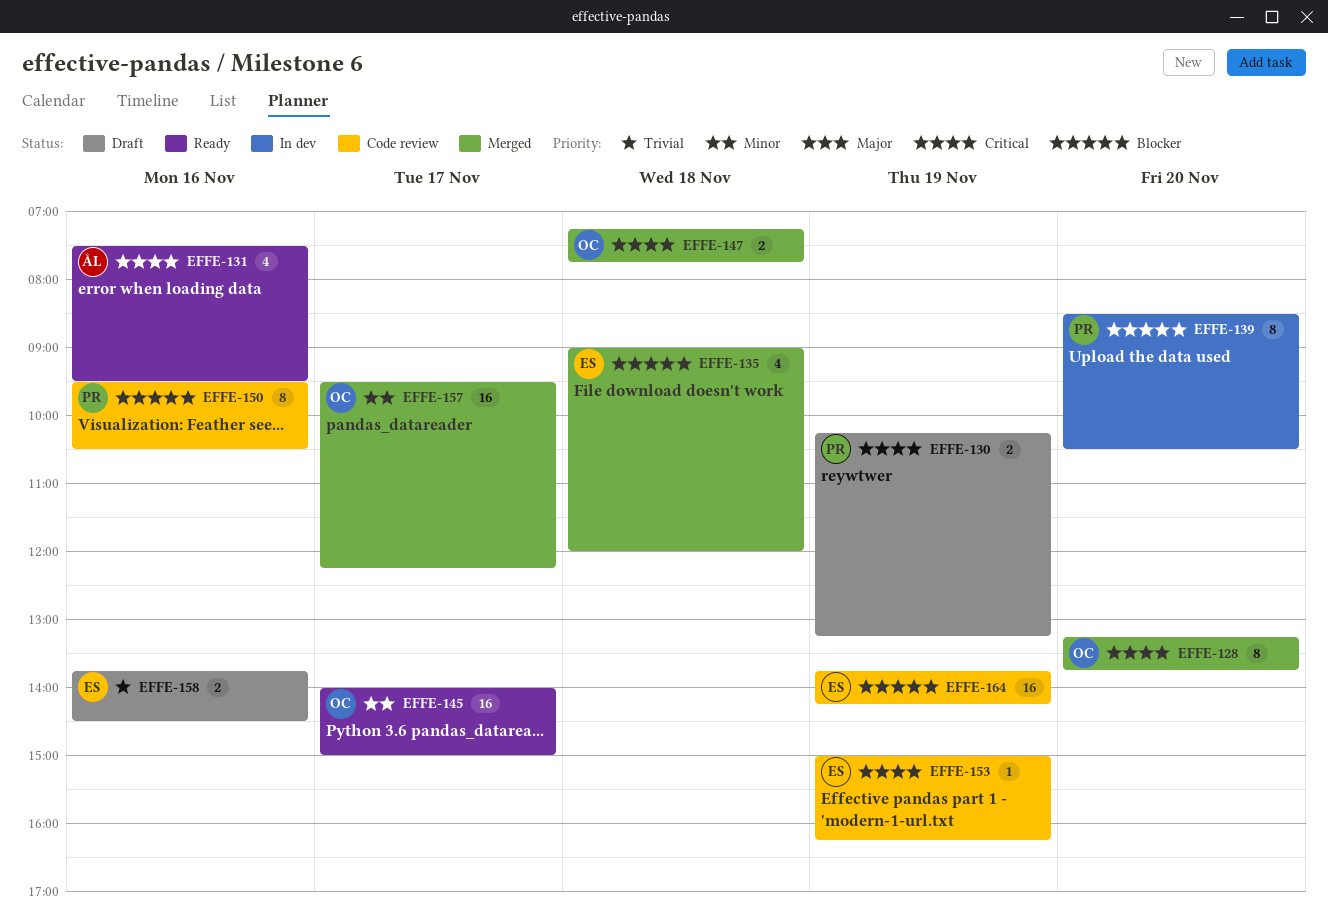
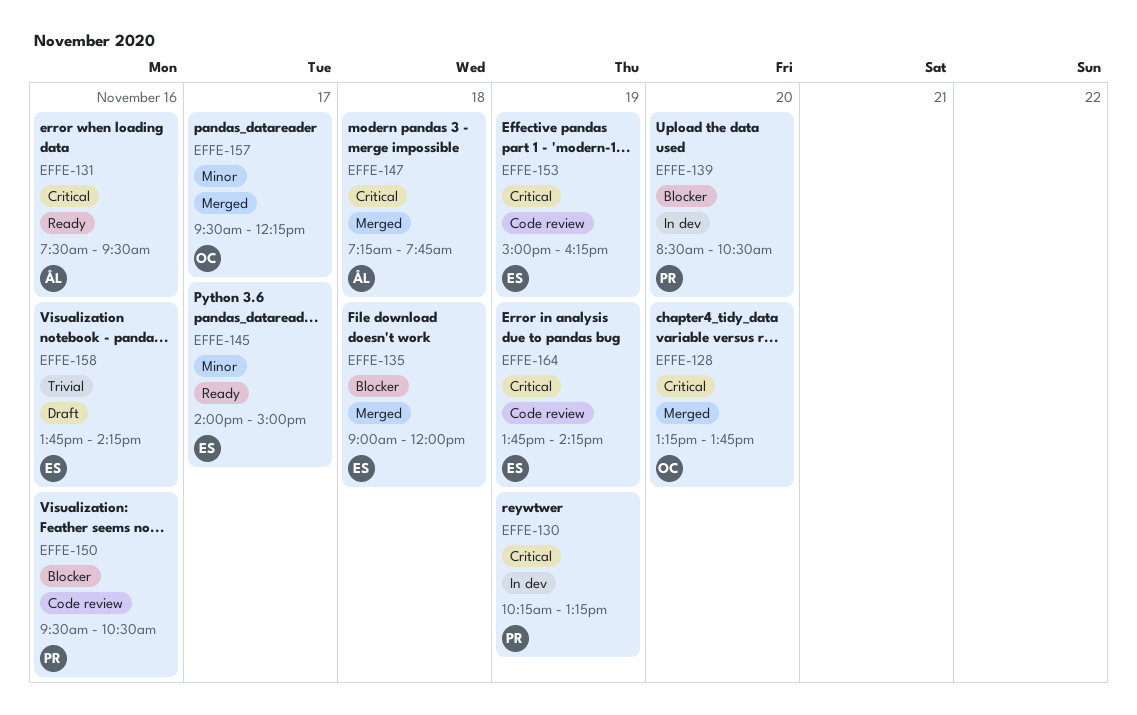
EFFE-130, status: Draft -> In dev
EFFE-145, owner: OC -> ES
EFFE-147, owner: OC -> ÅL
EFFE-158, ends: 14:30 -> 14:15
EFFE-164, priority: Blocker -> Critical

